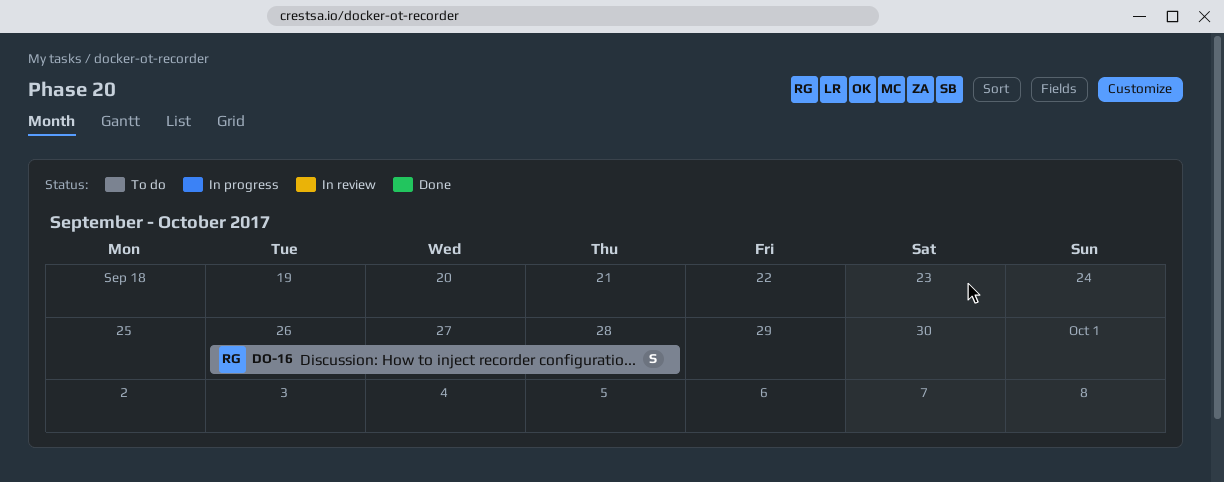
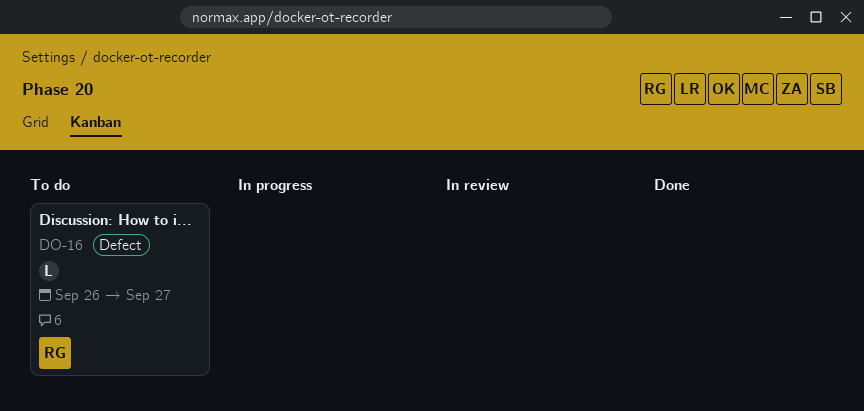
DO-16, estimate: S -> L
DO-16, due: Sep 28 -> Sep 27

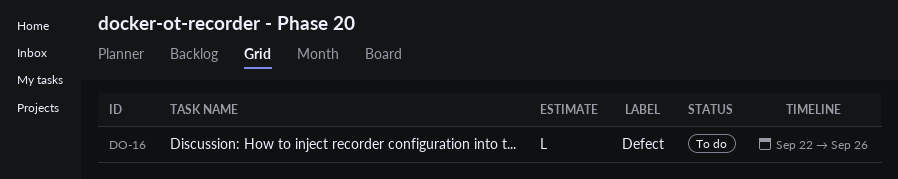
DO-16, start: Sep 26 -> Sep 22
DO-16, due: Sep 27 -> Sep 26

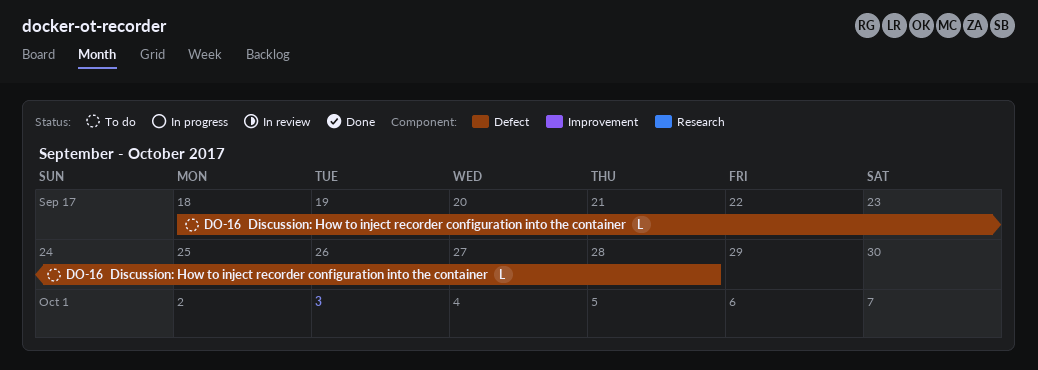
DO-16, start: Sep 22 -> Sep 18
DO-16, due: Sep 26 -> Sep 28

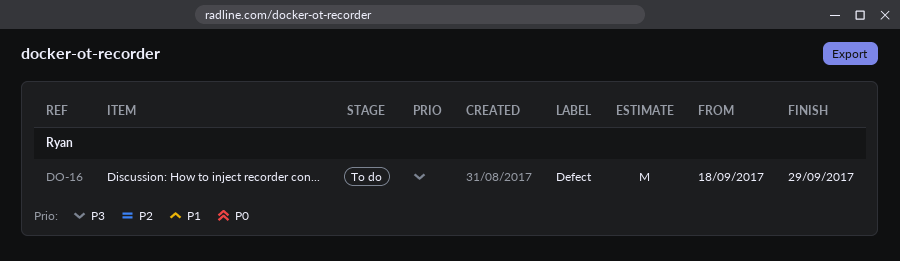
DO-16, estimate: L -> M
DO-16, due: Sep 28 -> Sep 29

